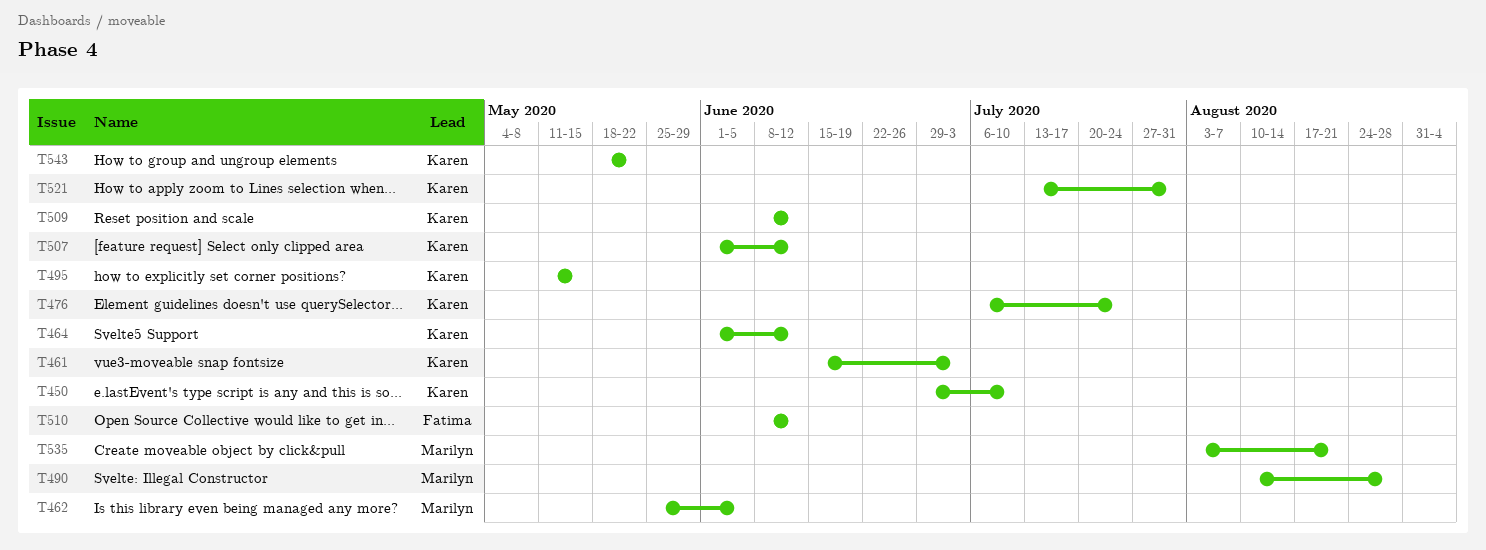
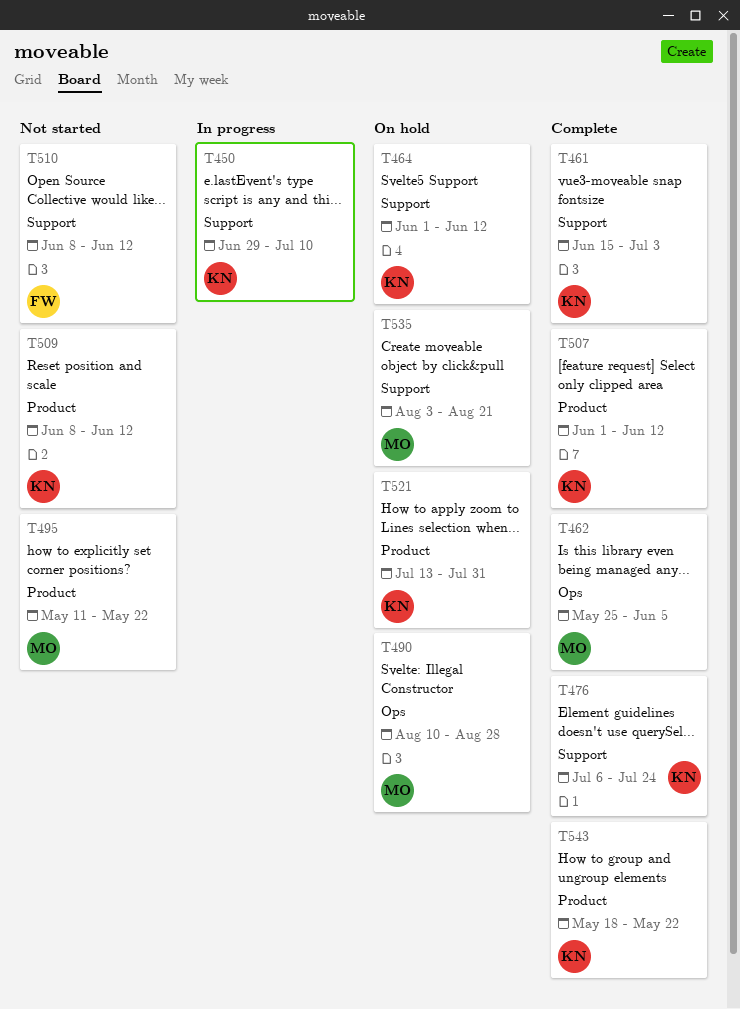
T495, owner: Karen -> Marilyn
T495, due: May 15 -> May 22

